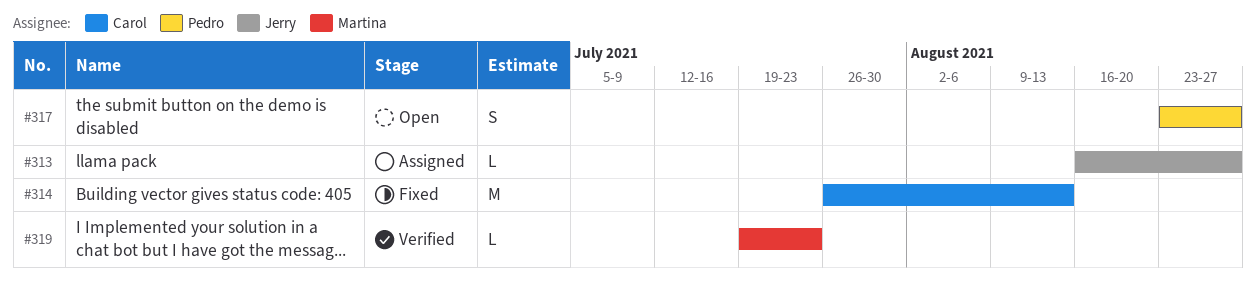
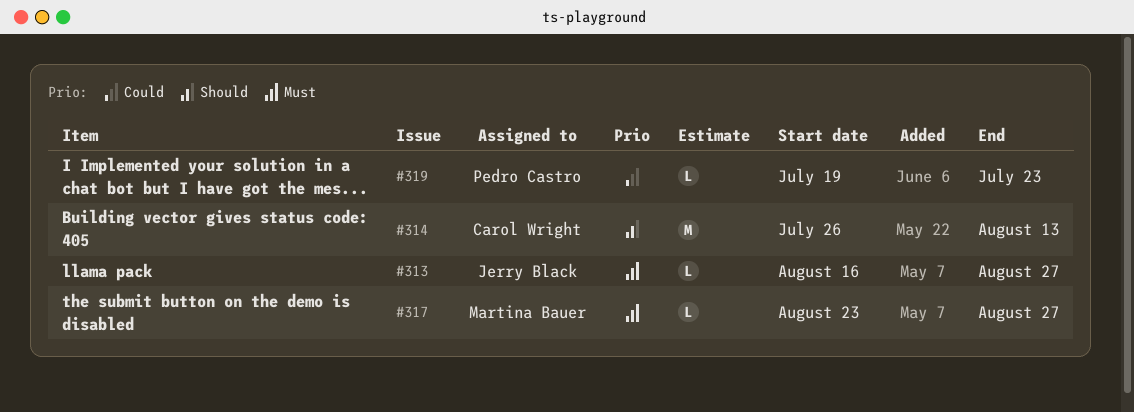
#317, owner: Pedro Castro -> Martina Bauer
#317, estimate: S -> L
#319, owner: Martina Bauer -> Pedro Castro

